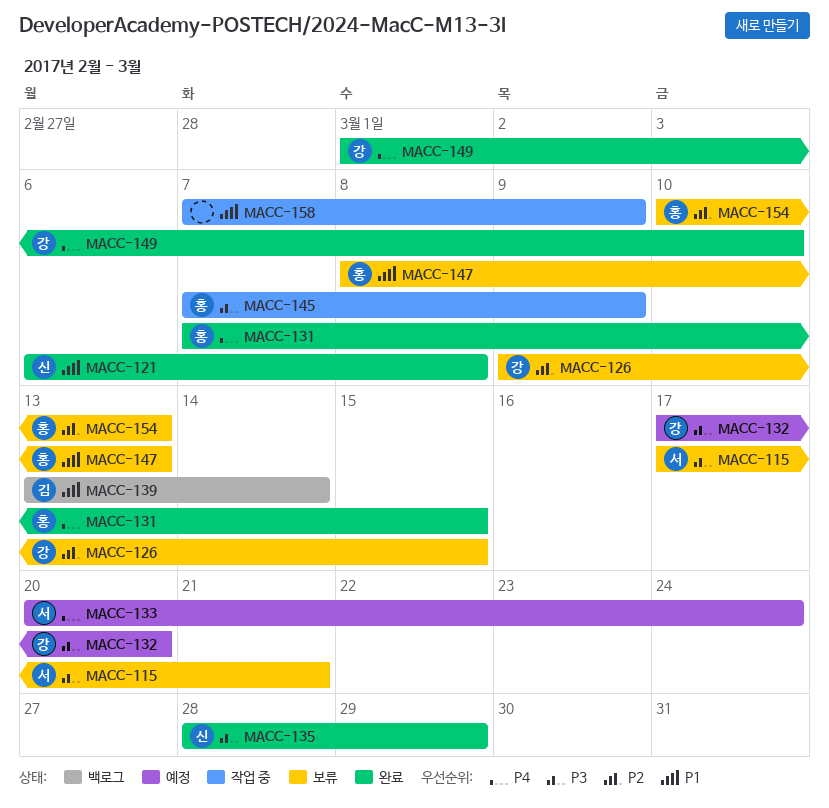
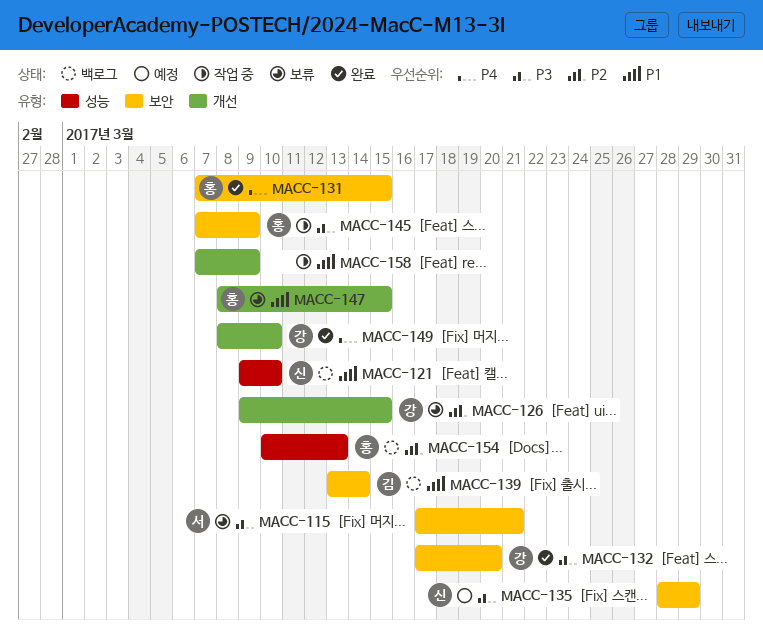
MACC-121, status: 완료 -> 백로그
MACC-121, start: Mar 6 -> Mar 9
MACC-121, due: Mar 8 -> Mar 10
MACC-132, status: 예정 -> 완료
MACC-133: present -> none
MACC-135, status: 완료 -> 예정
MACC-147, due: Mar 13 -> Mar 15
MACC-149, start: Mar 1 -> Mar 8
MACC-154, status: 보류 -> 백로그

